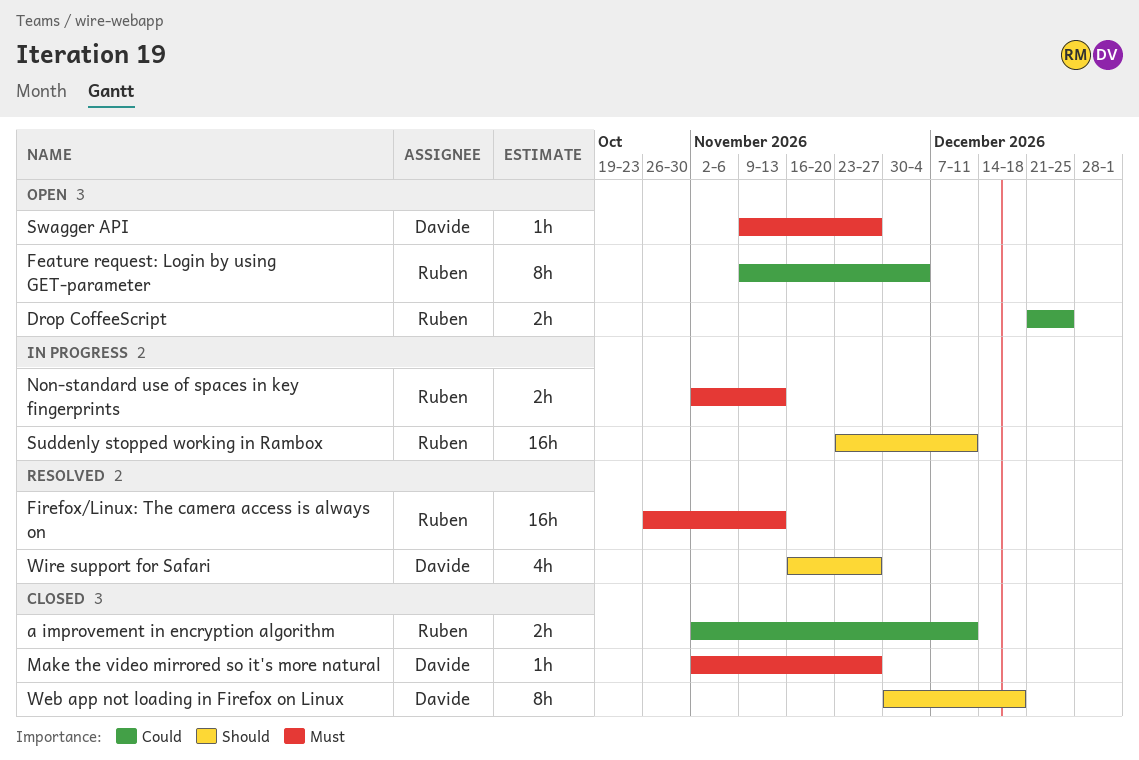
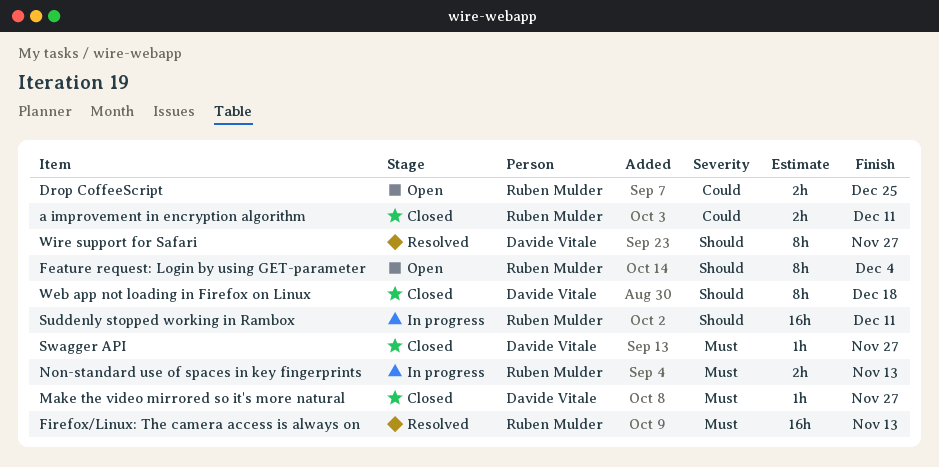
Feature request: Login by using GET-parameter, priority: Could -> Should
Swagger API, status: Open -> Closed
Wire support for Safari, estimate: 4h -> 8h

